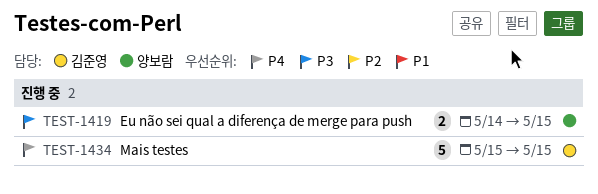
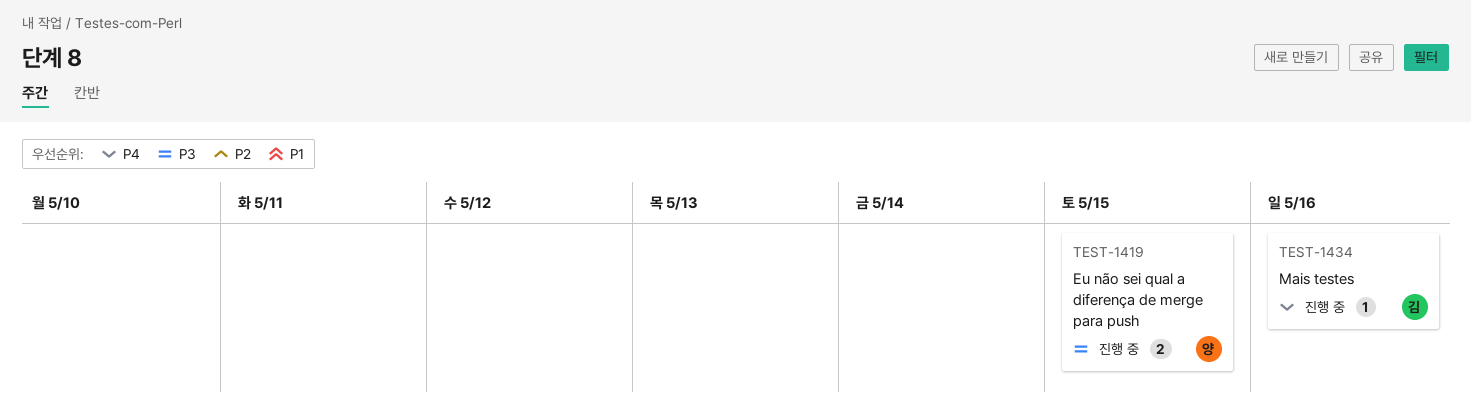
TEST-1434, estimate: 5 -> 1
TEST-1434, due: May 15 -> May 16

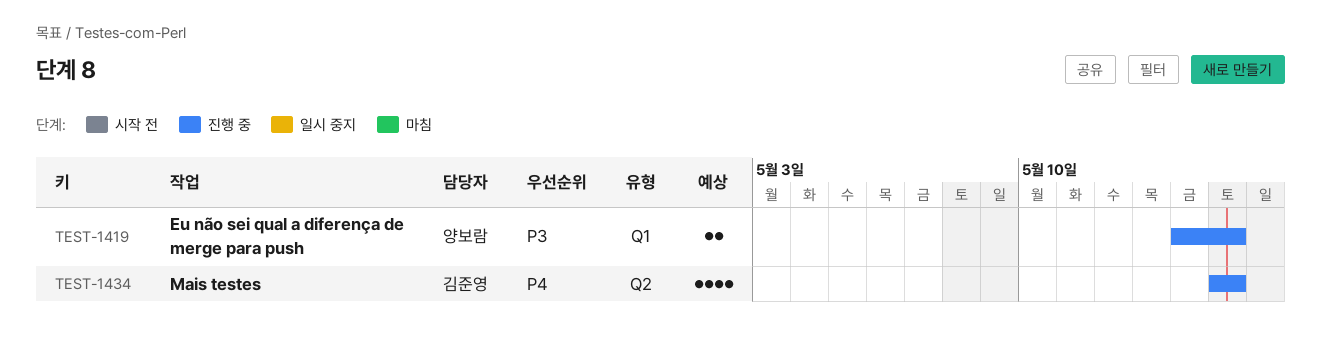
TEST-1434, estimate: 1 -> 4
TEST-1434, due: May 16 -> May 15

